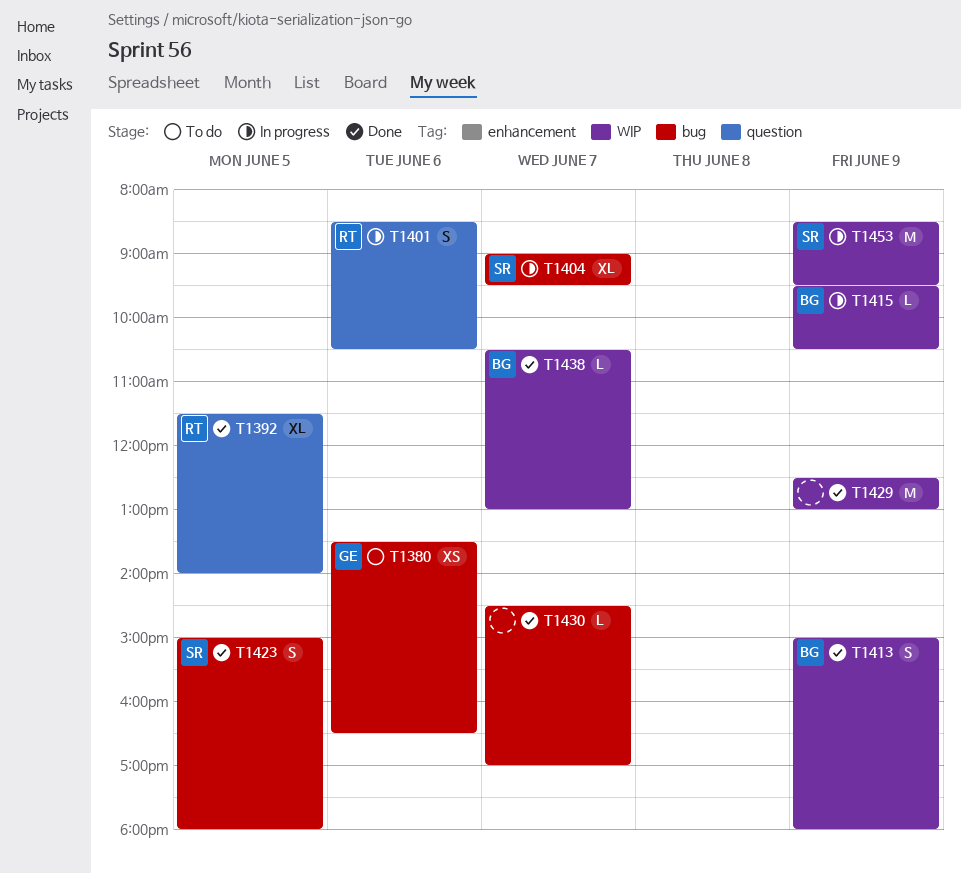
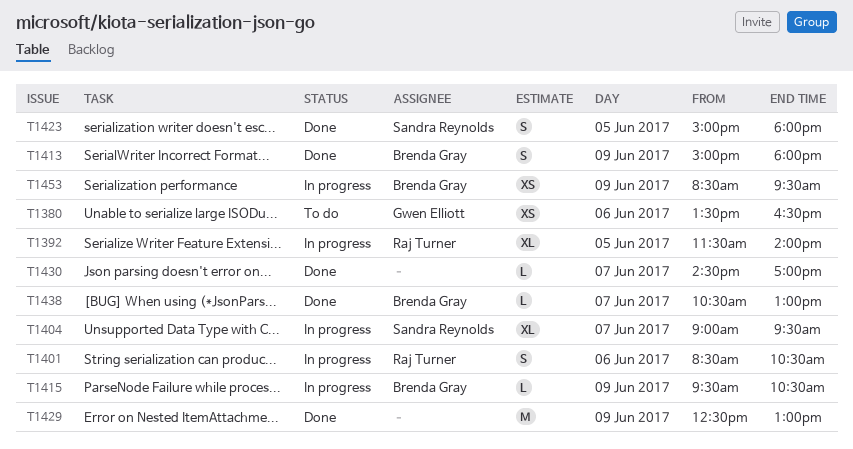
T1392, status: Done -> In progress
T1453, owner: Sandra Reynolds -> Brenda Gray
T1453, estimate: M -> XS

